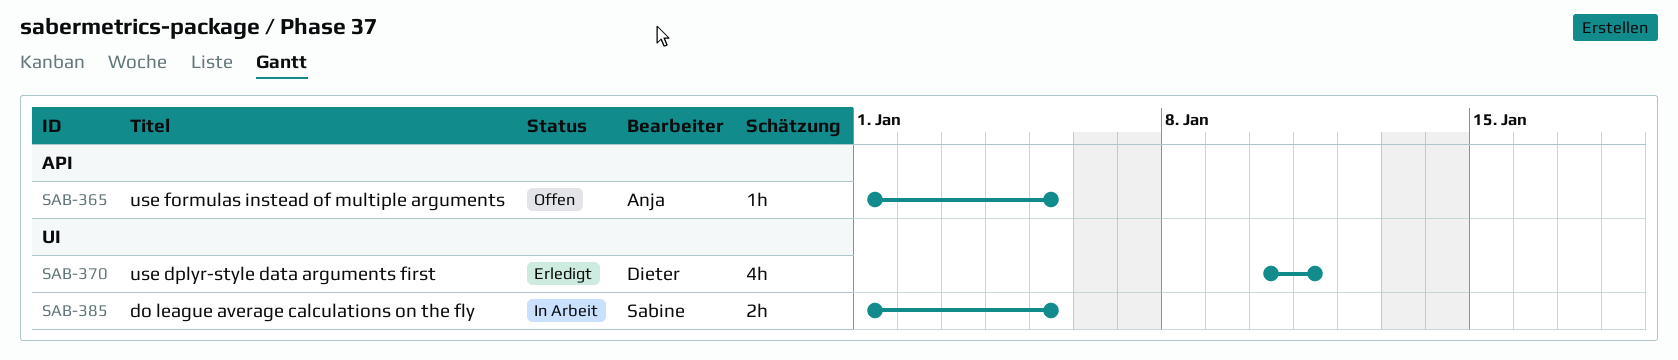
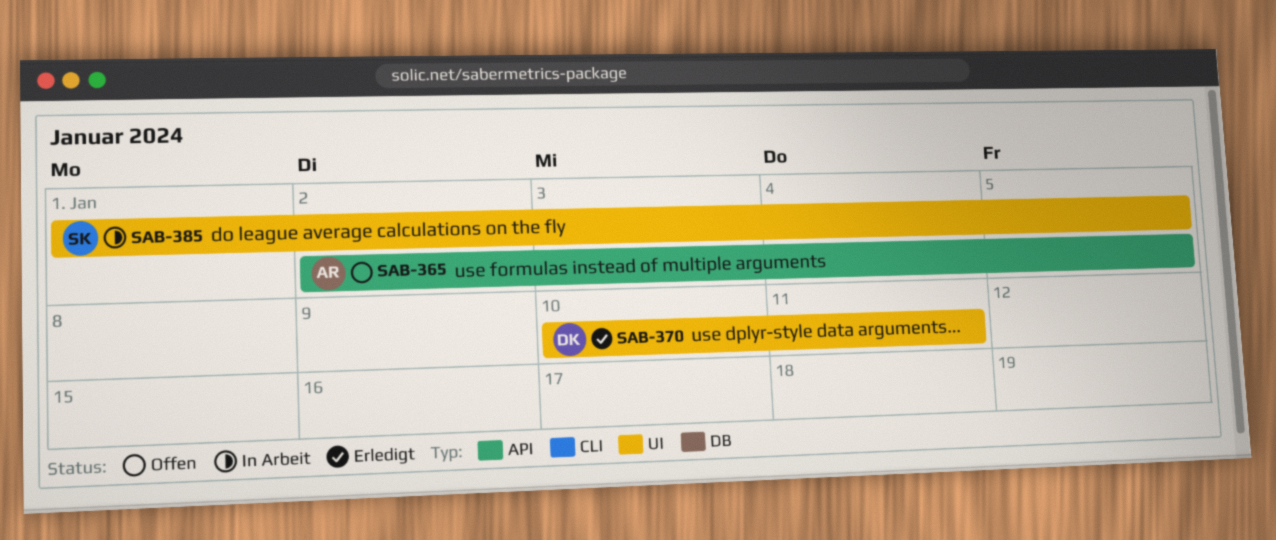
SAB-365, start: Jan 1 -> Jan 2

